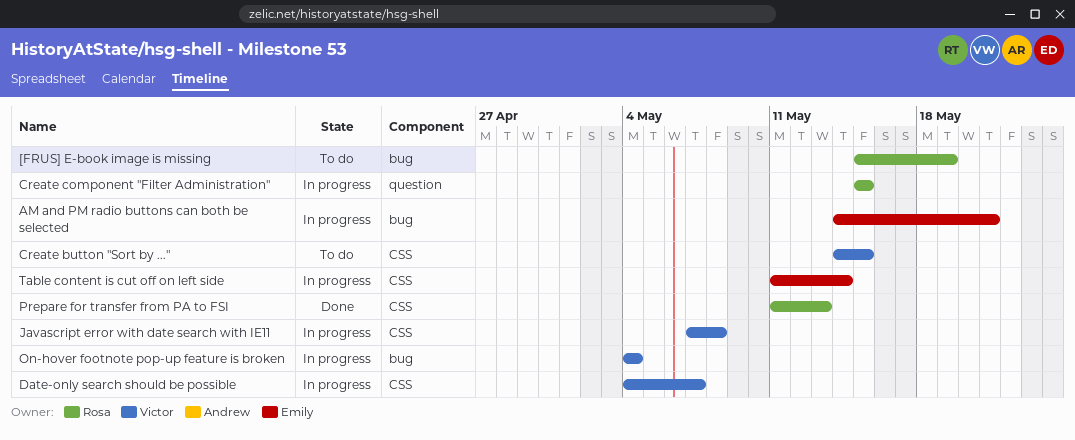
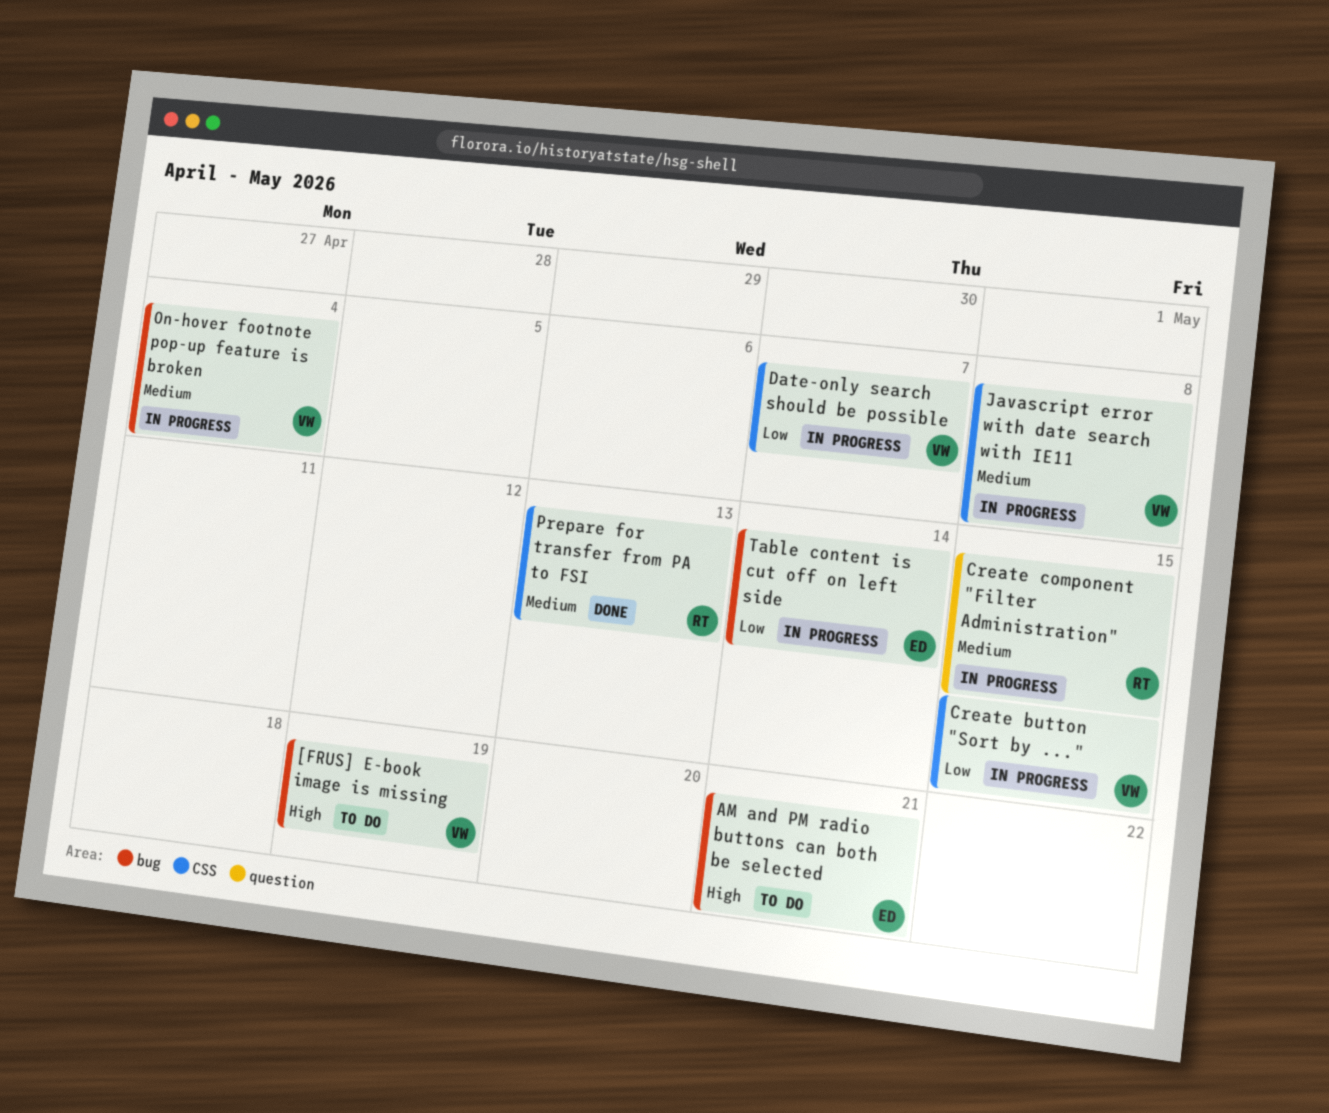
[FRUS] E-book image is missing, owner: Rosa -> Victor
AM and PM radio buttons can both be selected, status: In progress -> To do
Create button "Sort by ...", status: To do -> In progress
Table content is cut off on left side, label: CSS -> bug

